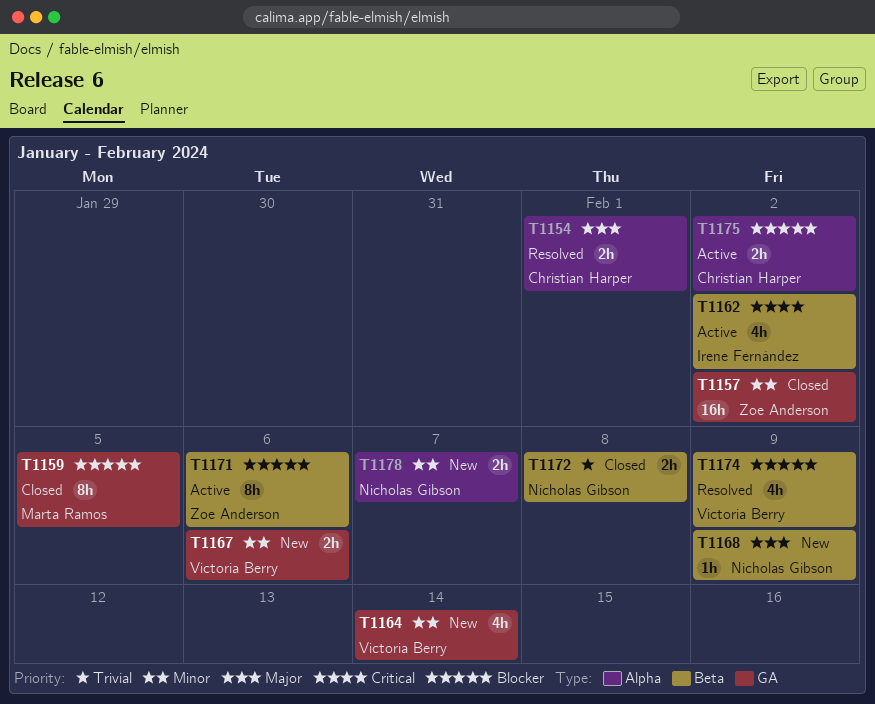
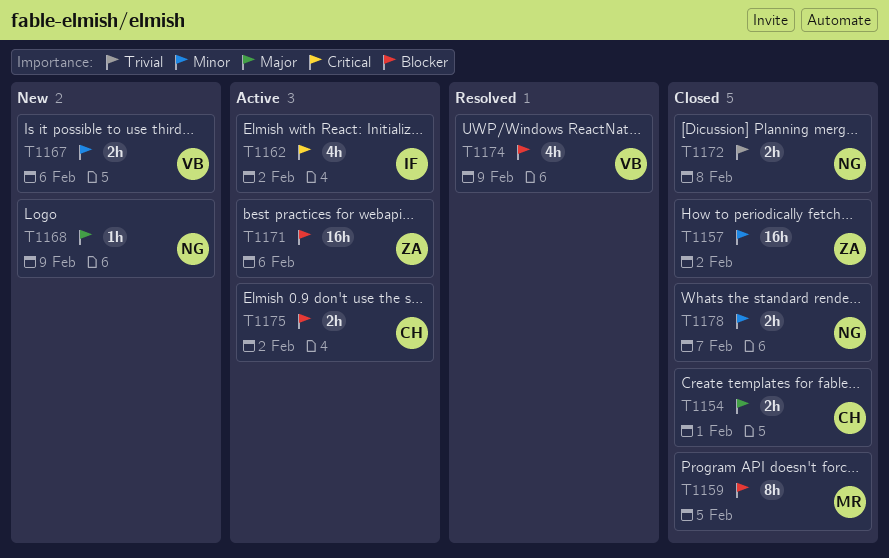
T1154, status: Resolved -> Closed
T1164: present -> none
T1171, estimate: 8h -> 16h
T1178, status: New -> Closed

